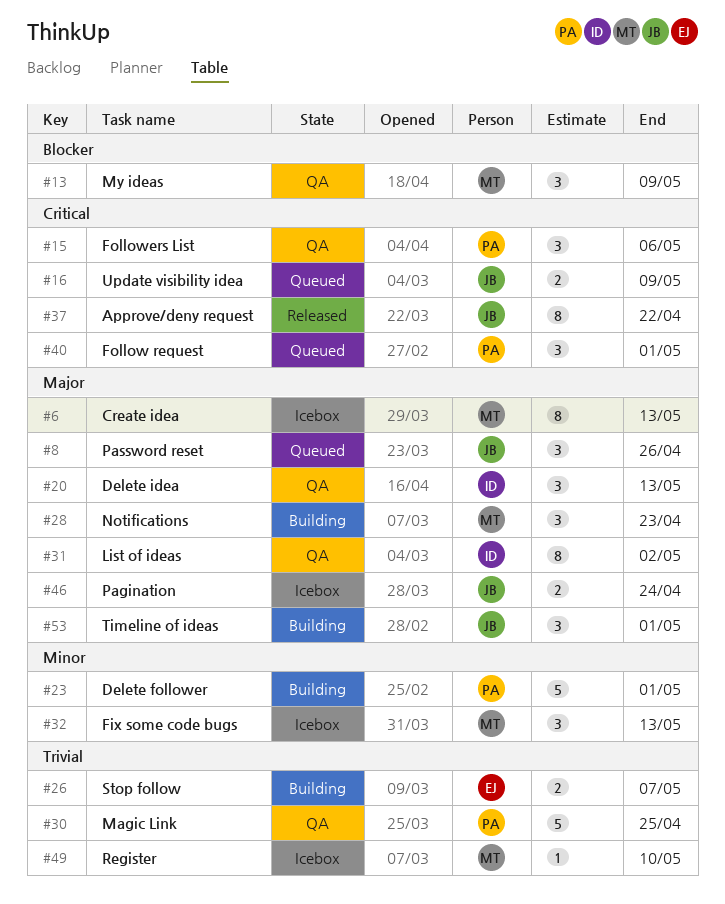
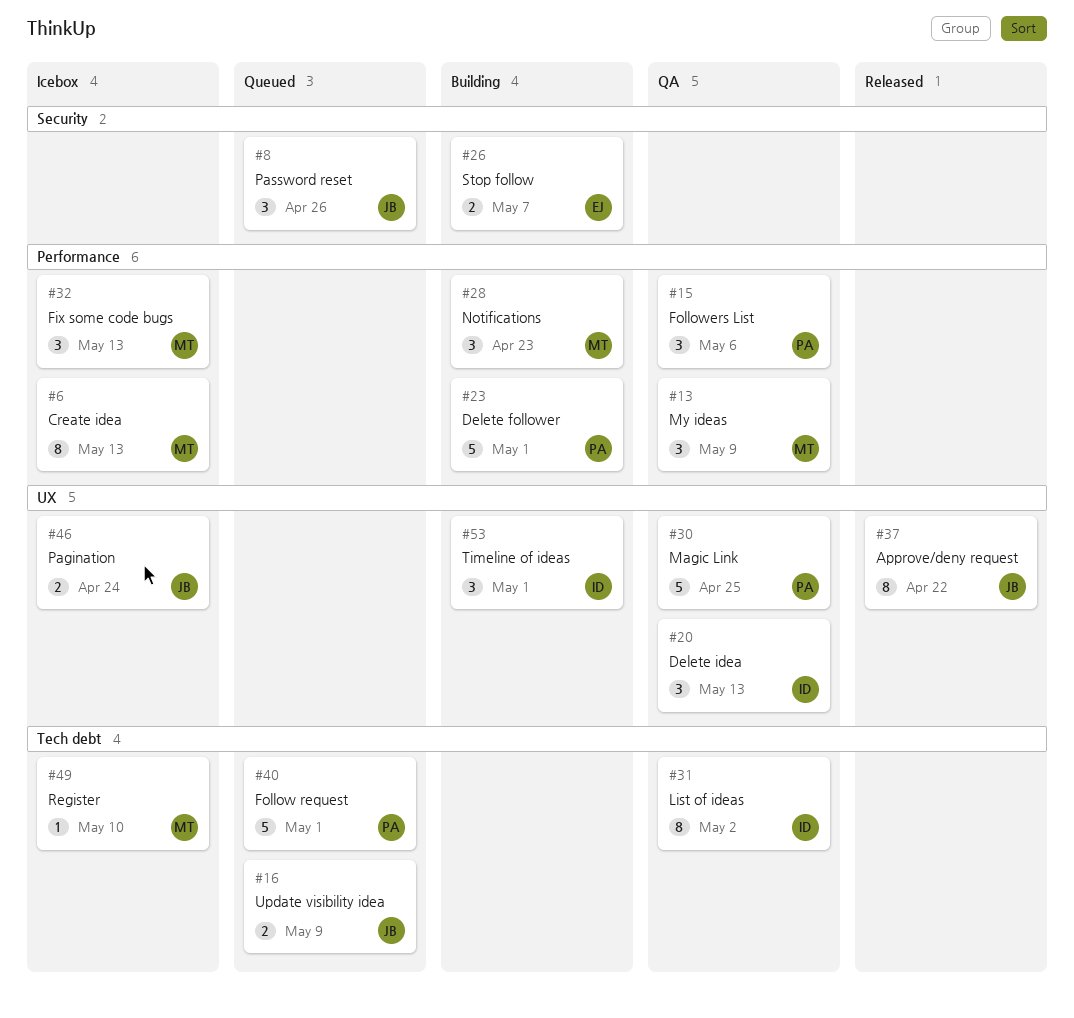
#40, estimate: 3 -> 5
#53, owner: JB -> ID

